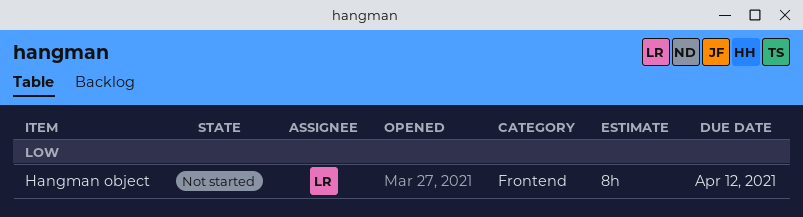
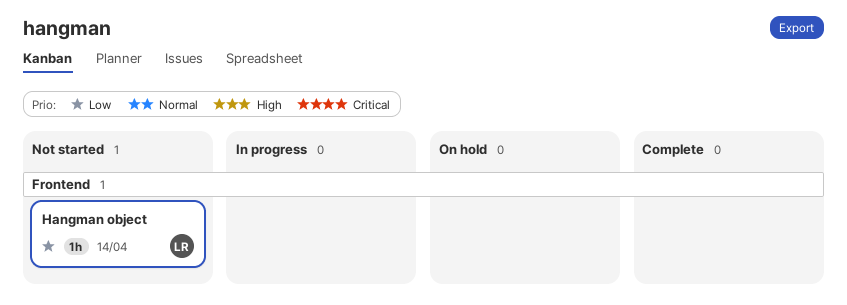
Hangman object, estimate: 8h -> 1h
Hangman object, due: Apr 12 -> Apr 14

